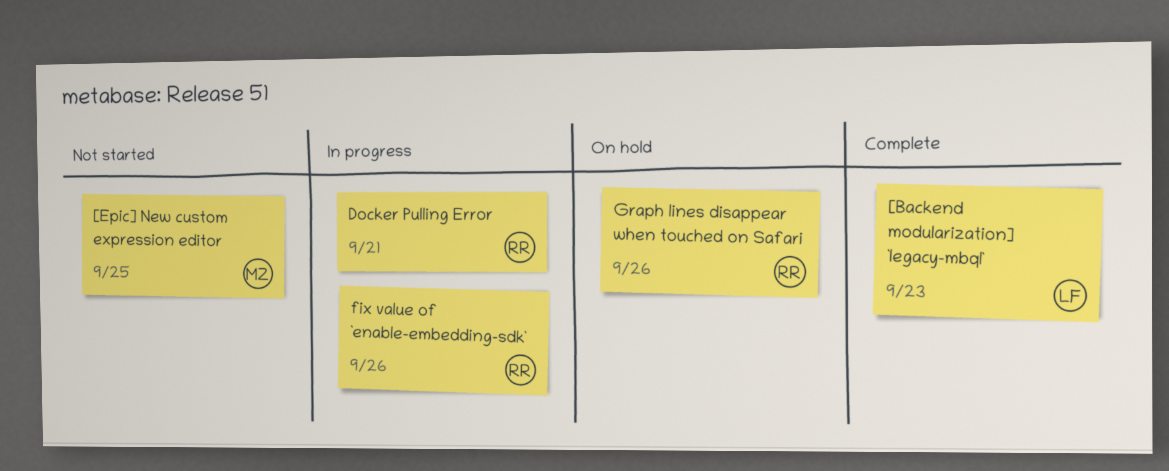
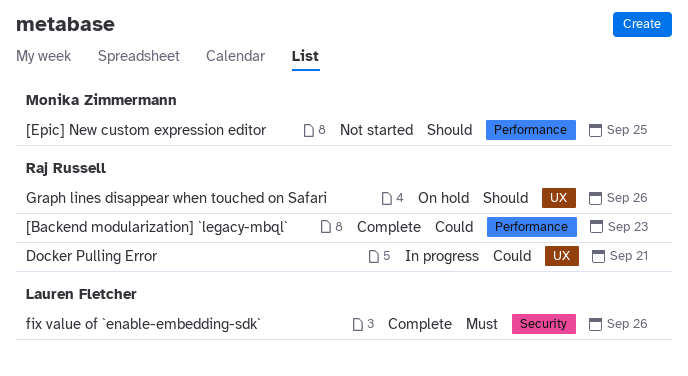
[Backend modularization] `legacy-mbql`, owner: Lauren Fletcher -> Raj Russell
fix value of `enable-embedding-sdk`, status: In progress -> Complete
fix value of `enable-embedding-sdk`, owner: Raj Russell -> Lauren Fletcher

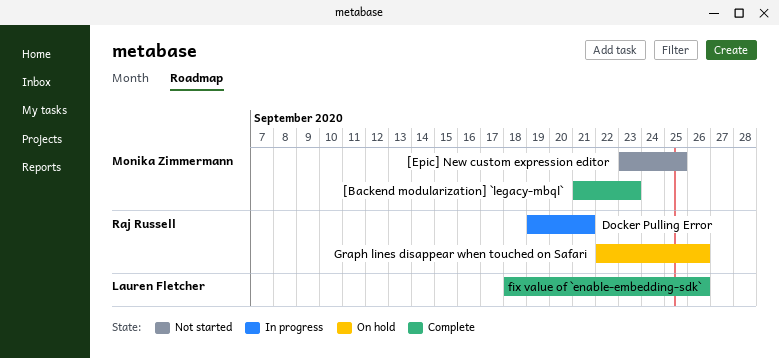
[Backend modularization] `legacy-mbql`, owner: Raj Russell -> Monika Zimmermann

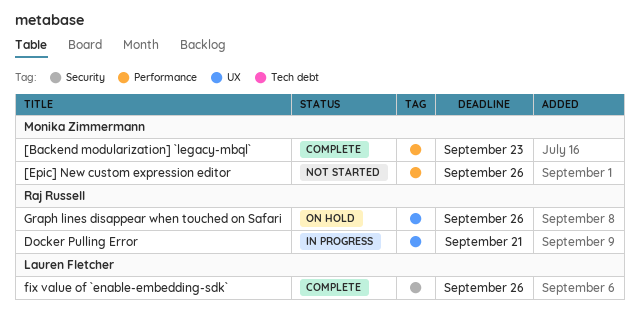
[Epic] New custom expression editor, due: Sep 25 -> Sep 26

